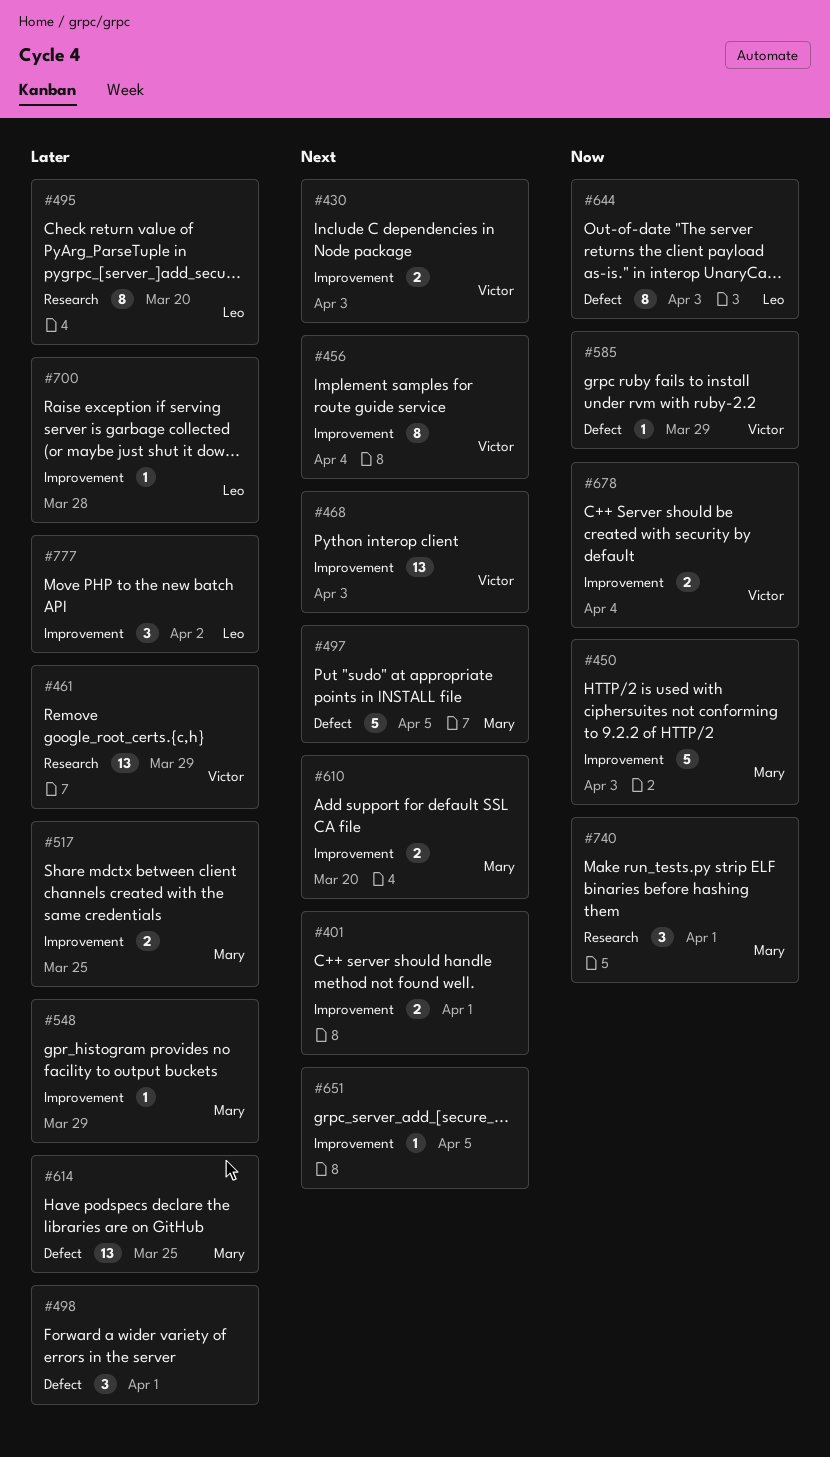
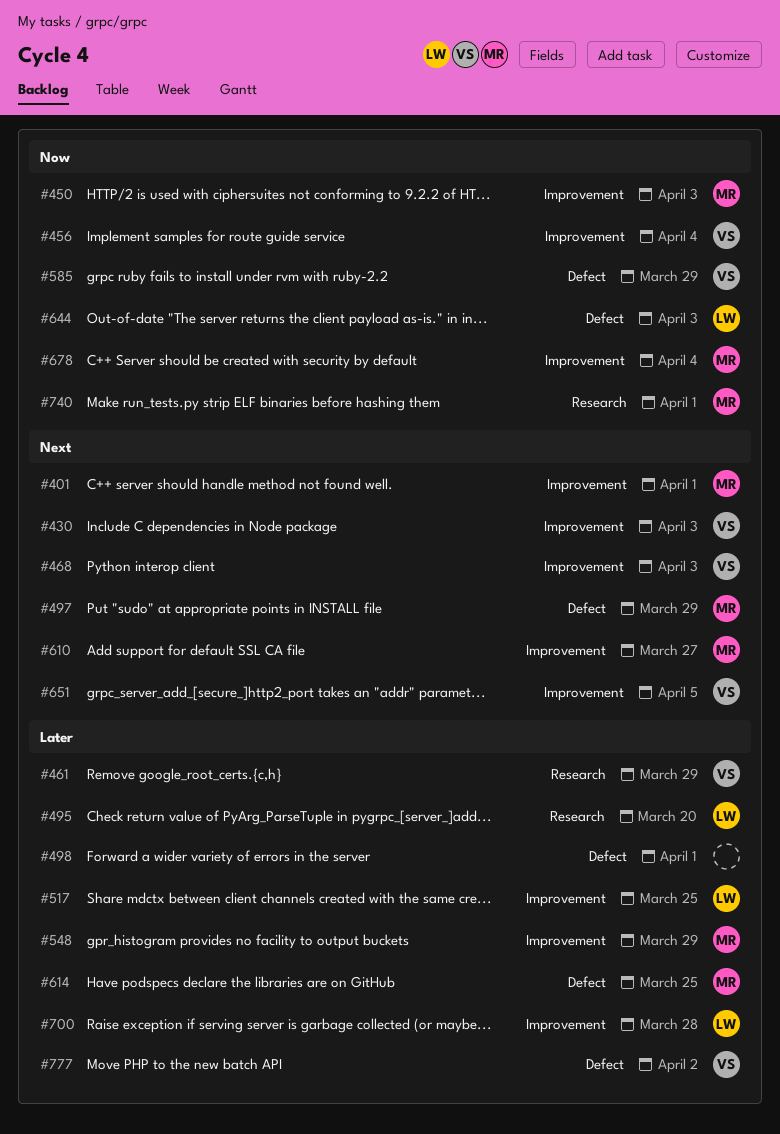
#401, owner: none -> Mary
#456, priority: Next -> Now
#497, due: Apr 5 -> Mar 29
#517, owner: Mary -> Leo
#610, due: Mar 20 -> Mar 27
#651, owner: none -> Victor
#678, owner: Victor -> Mary
#777, owner: Leo -> Victor
#777, label: Improvement -> Defect

